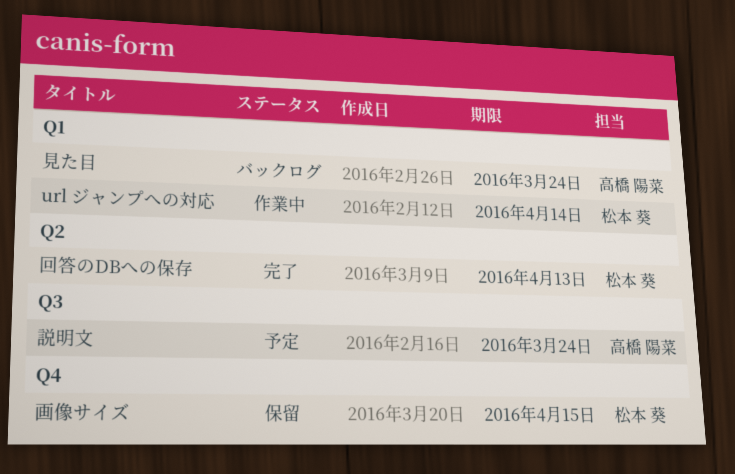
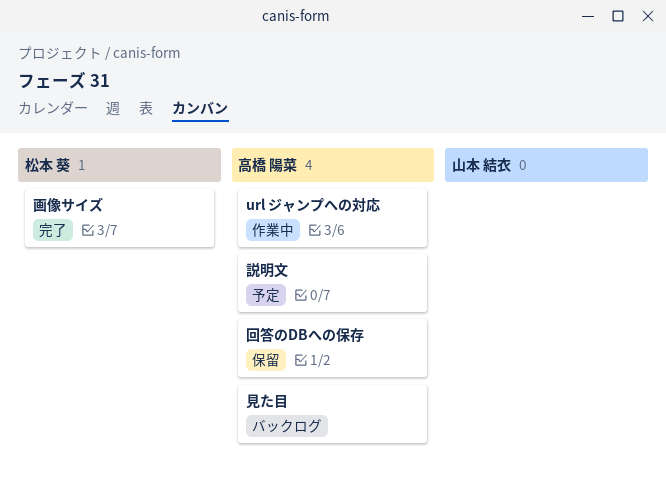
url ジャンプへの対応, owner: 松本 葵 -> 高橋 陽菜
回答のDBへの保存, status: 完了 -> 保留
回答のDBへの保存, owner: 松本 葵 -> 高橋 陽菜
画像サイズ, status: 保留 -> 完了

